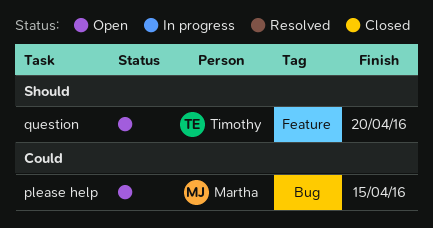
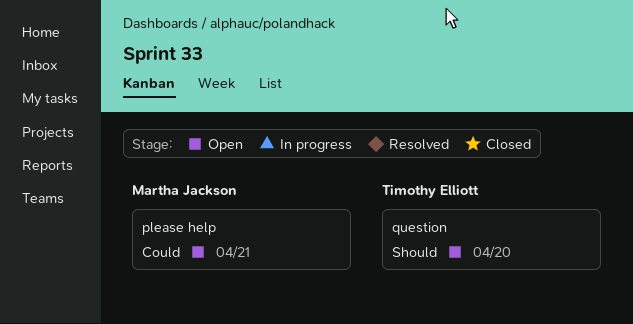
please help, due: Apr 15 -> Apr 21

